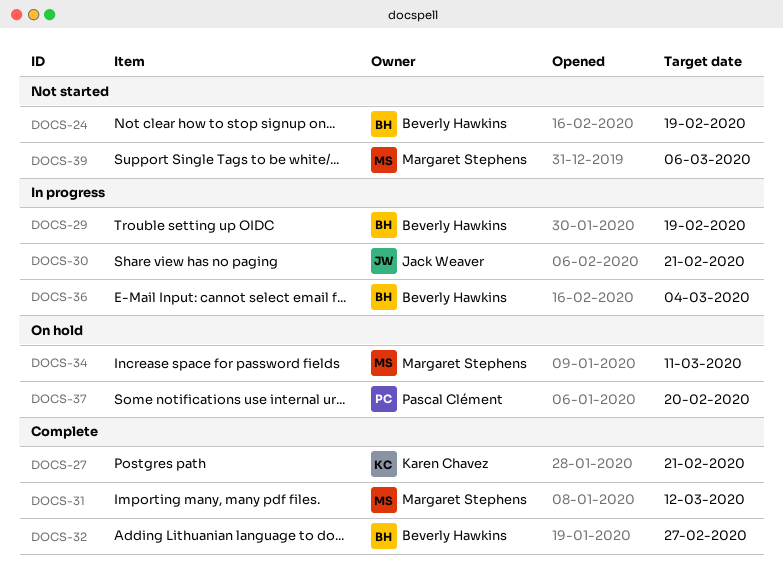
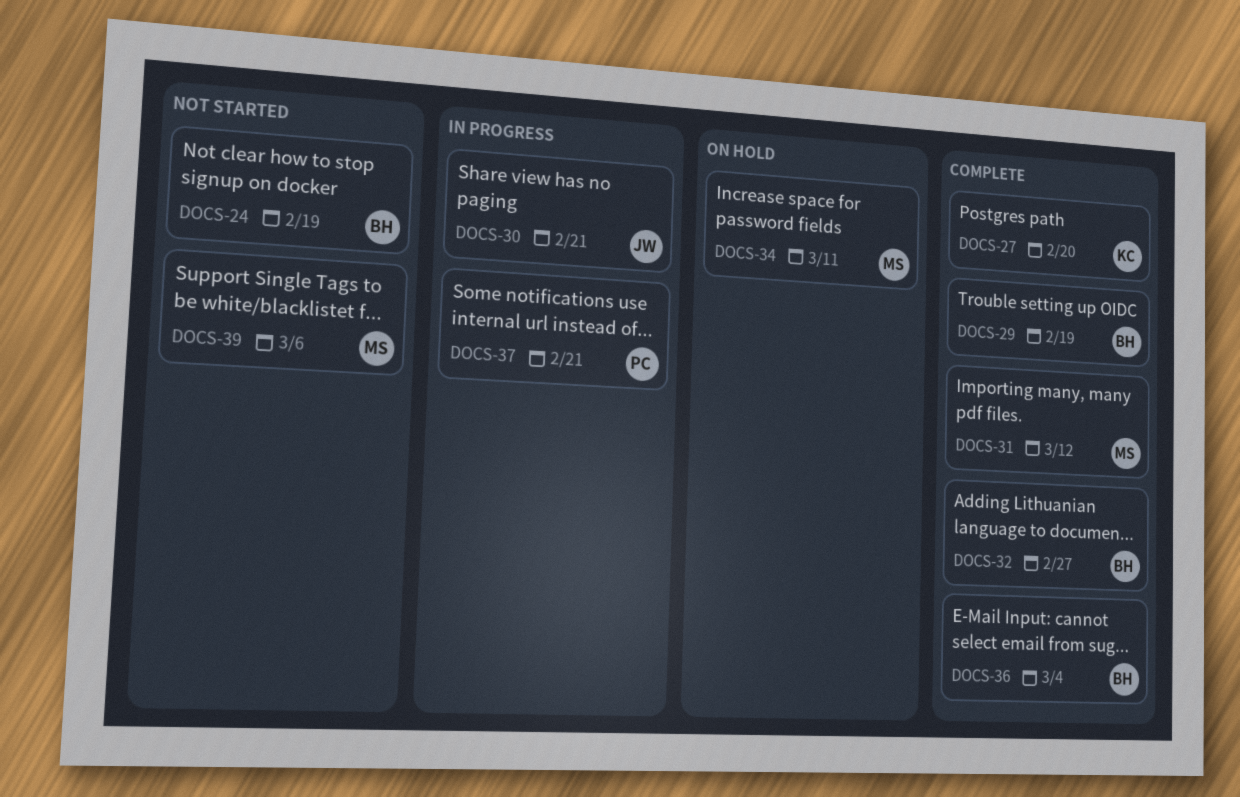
DOCS-27, due: Feb 21 -> Feb 20
DOCS-29, status: In progress -> Complete
DOCS-36, status: In progress -> Complete
DOCS-37, status: On hold -> In progress
DOCS-37, due: Feb 20 -> Feb 21

